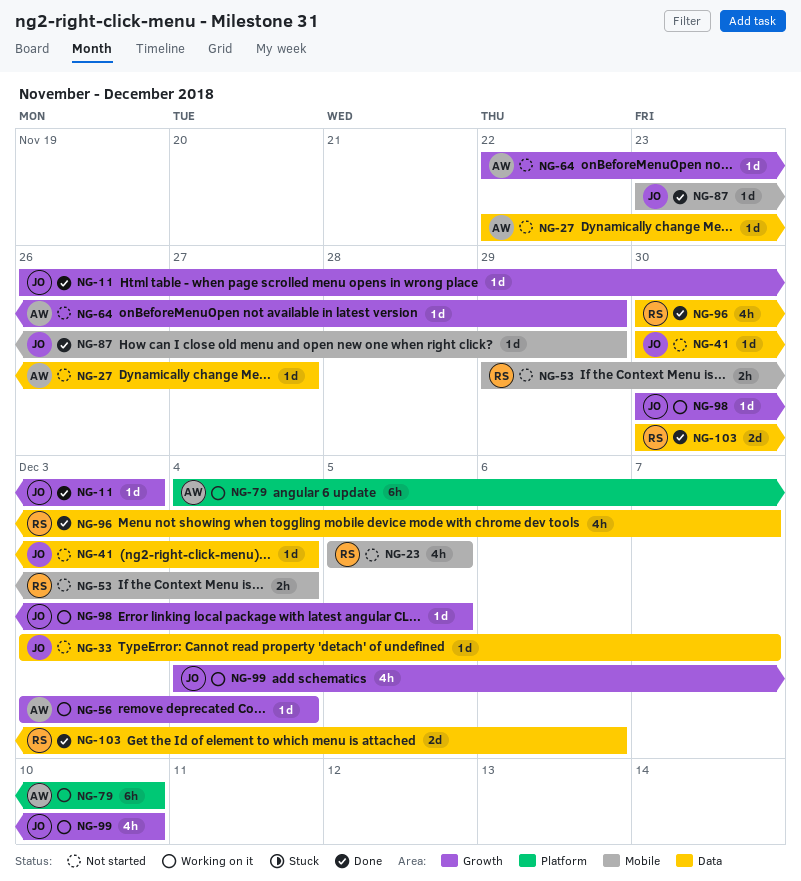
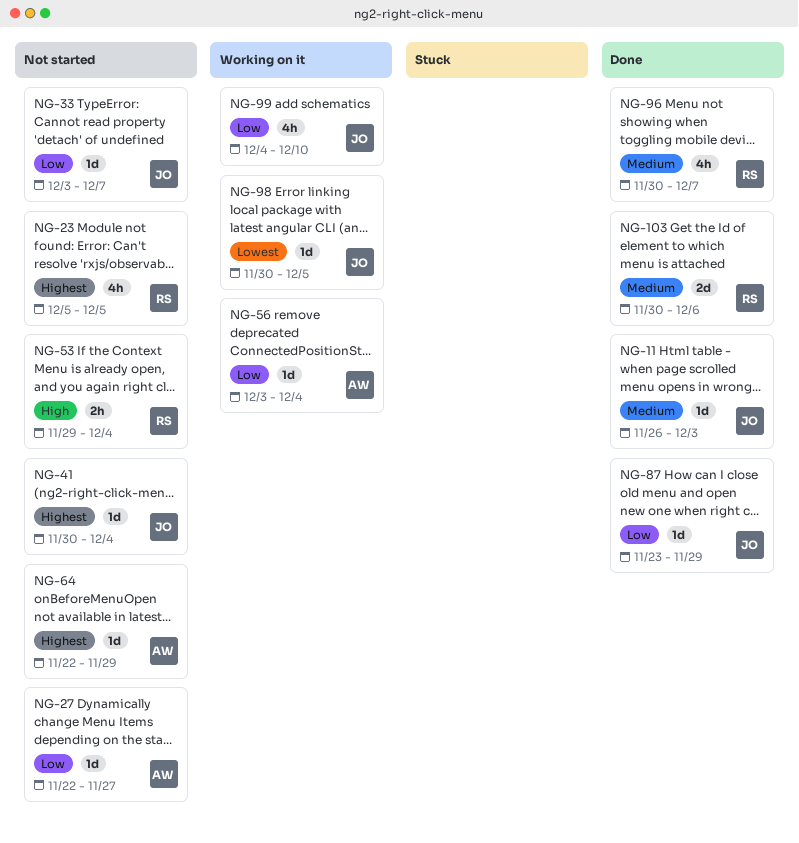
NG-79: present -> none

